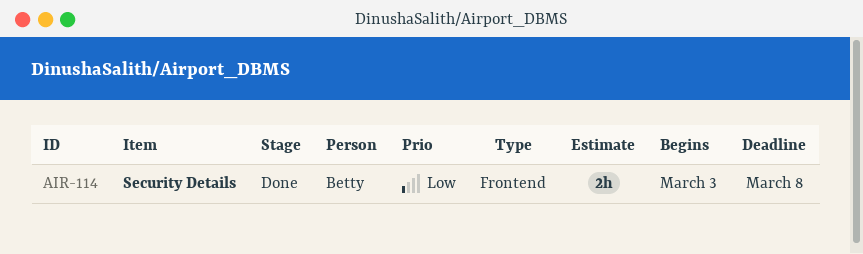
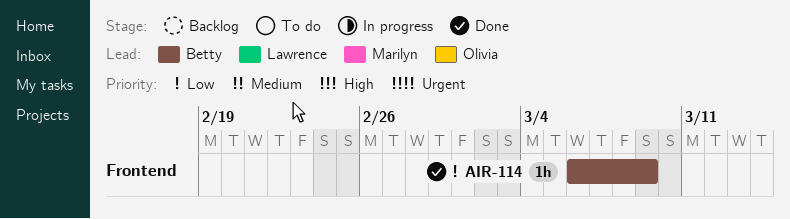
AIR-114, estimate: 2h -> 1h
AIR-114, start: Mar 3 -> Mar 6
AIR-114, due: Mar 8 -> Mar 9

